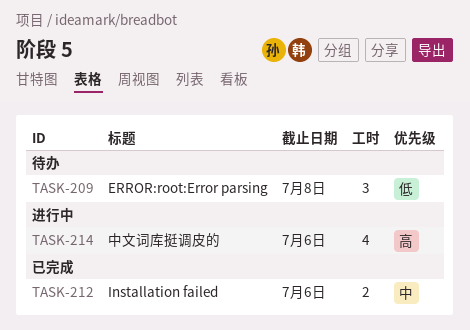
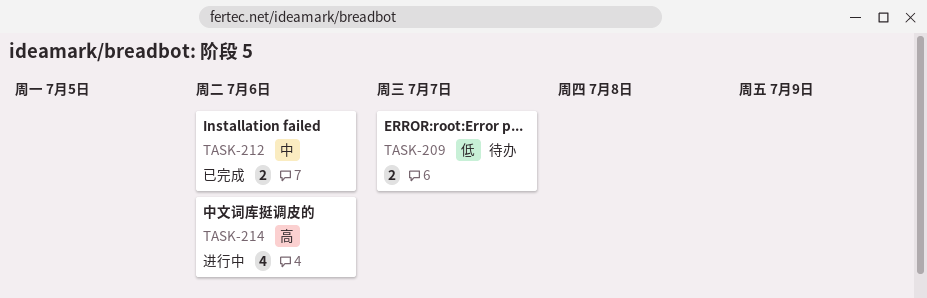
TASK-209, estimate: 3 -> 2
TASK-209, due: Jul 8 -> Jul 7

